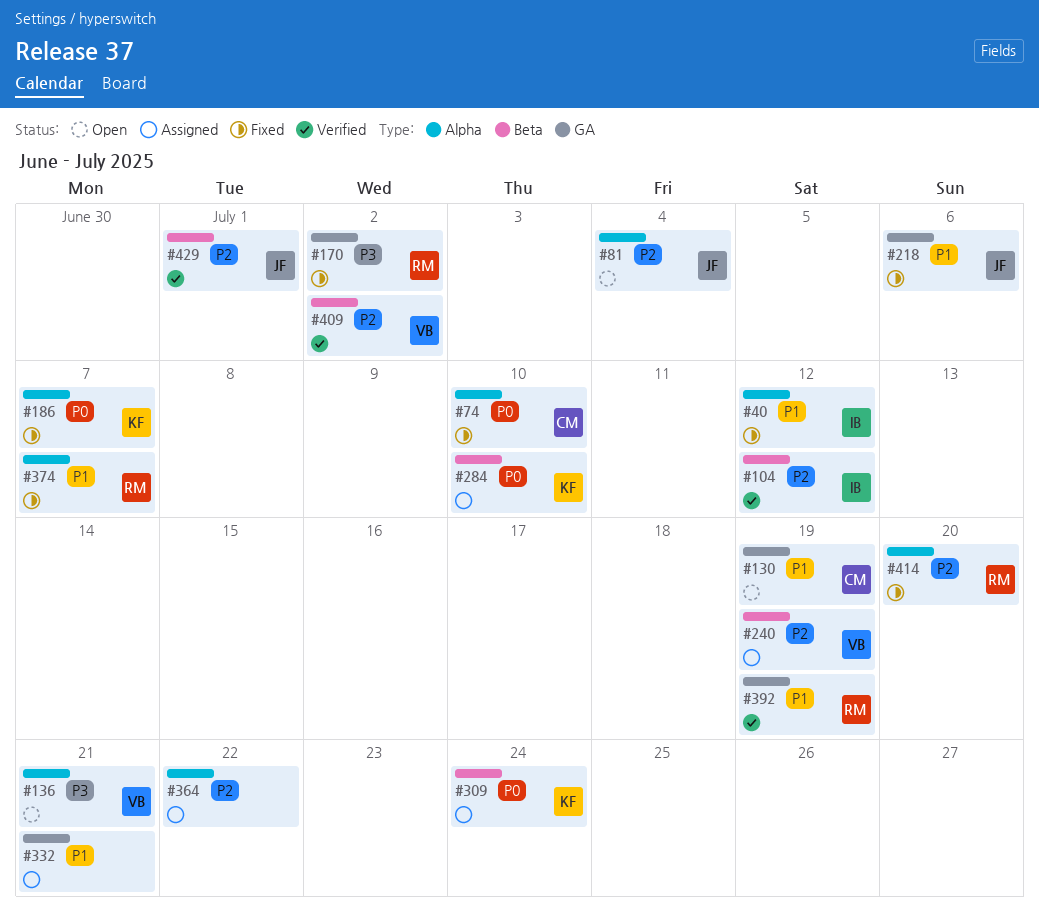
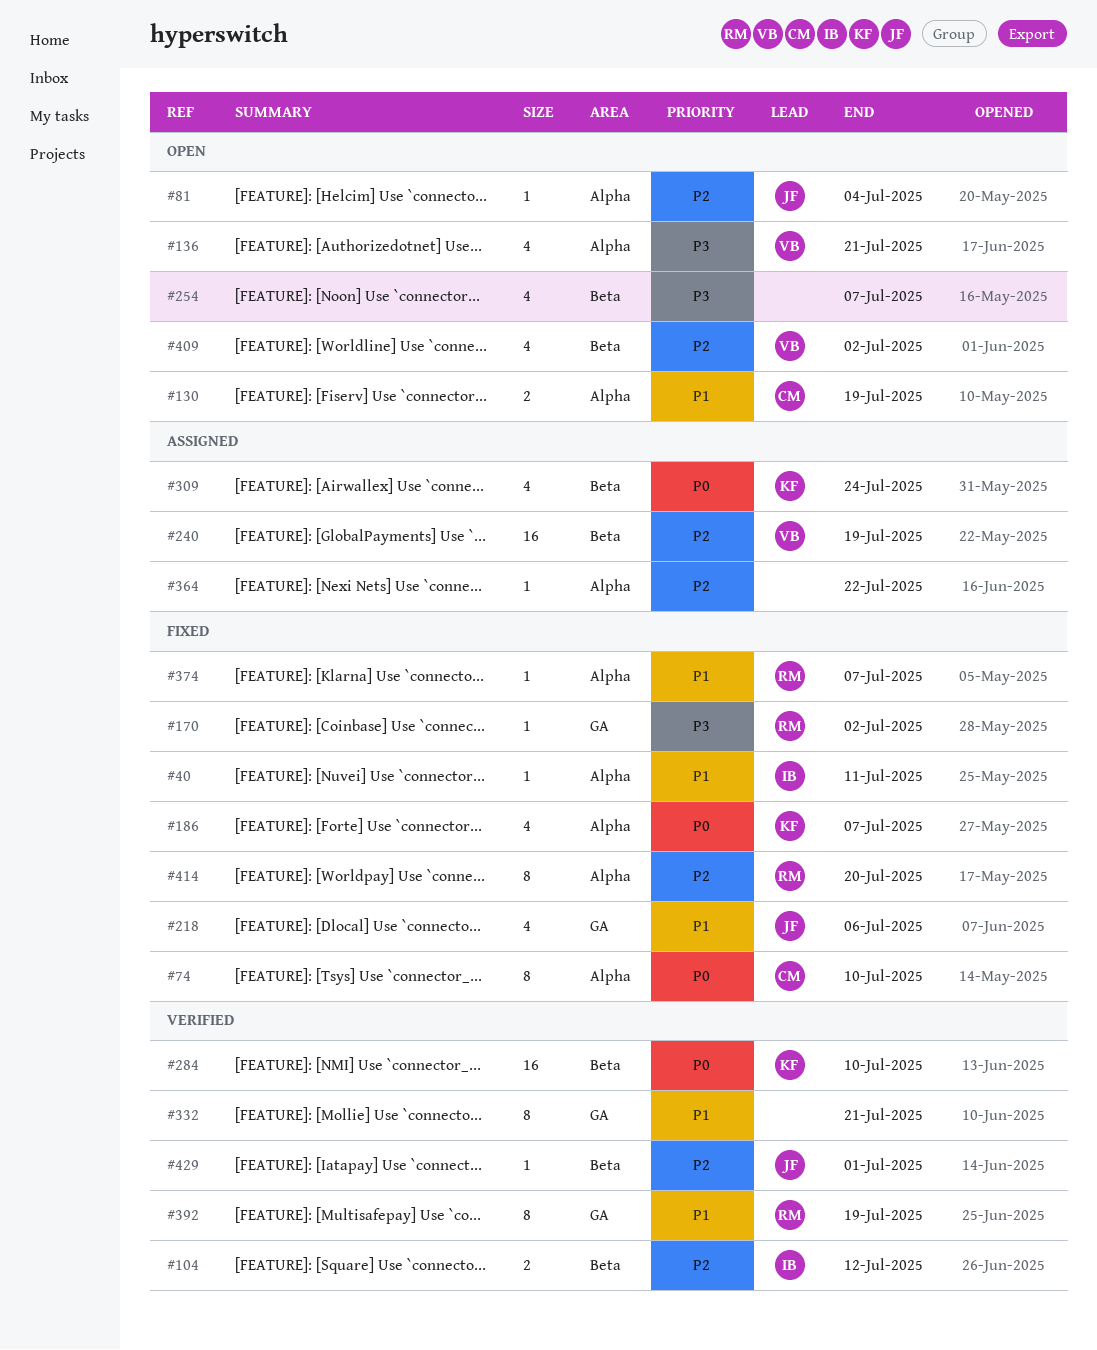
#40, due: Jul 12 -> Jul 11
#130, label: GA -> Alpha
#254: none -> present
#284, status: Assigned -> Verified
#332, status: Assigned -> Verified
#409, status: Verified -> Open

